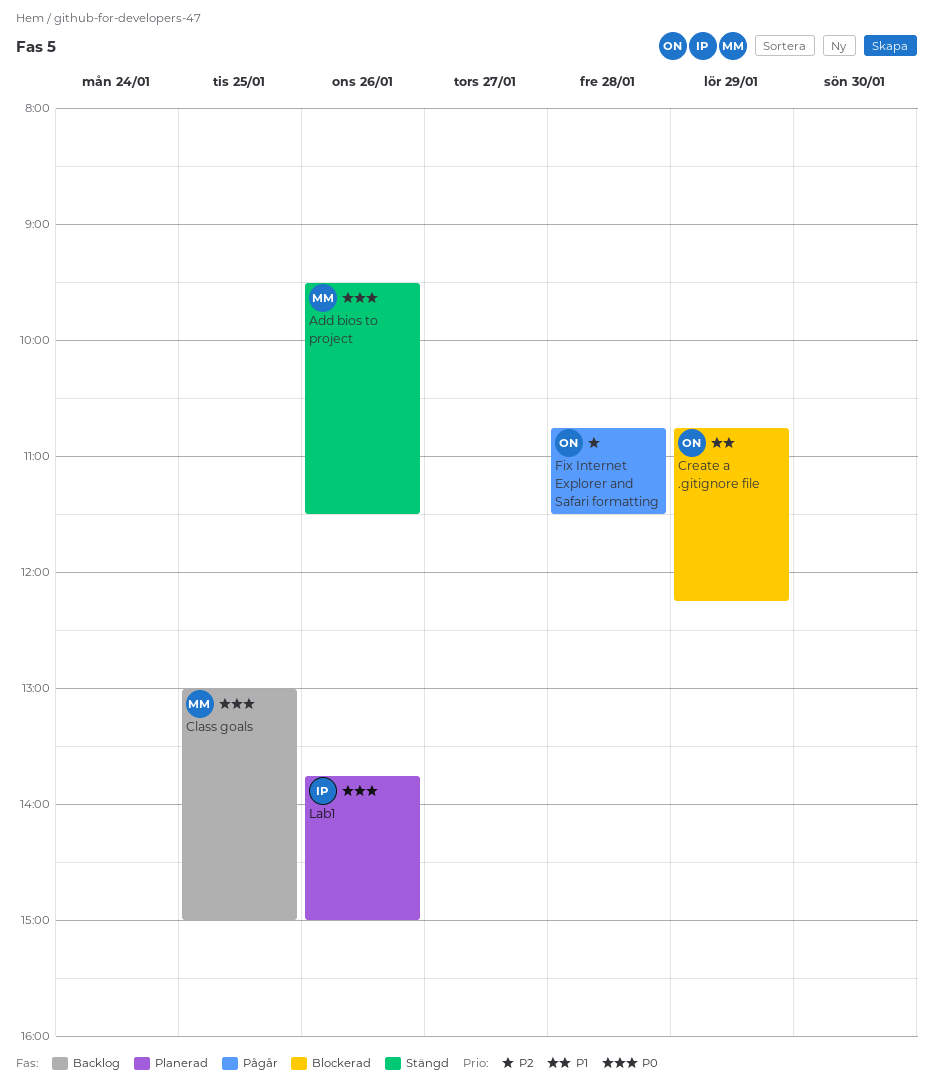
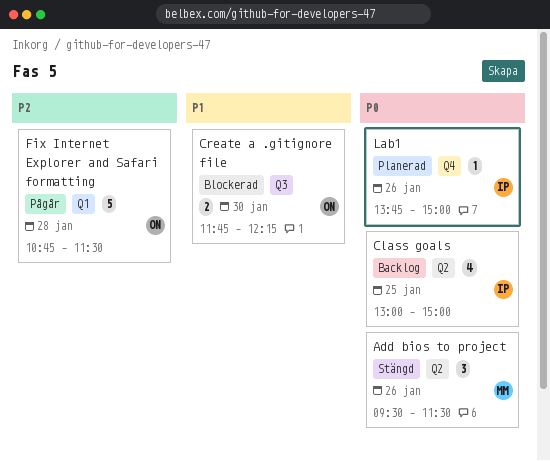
Class goals, owner: MM -> IP
Create a .gitignore file, day: Jan 29 -> Jan 30
Create a .gitignore file, begins: 10:45 -> 11:45

